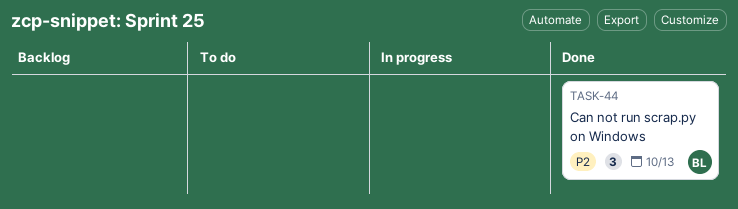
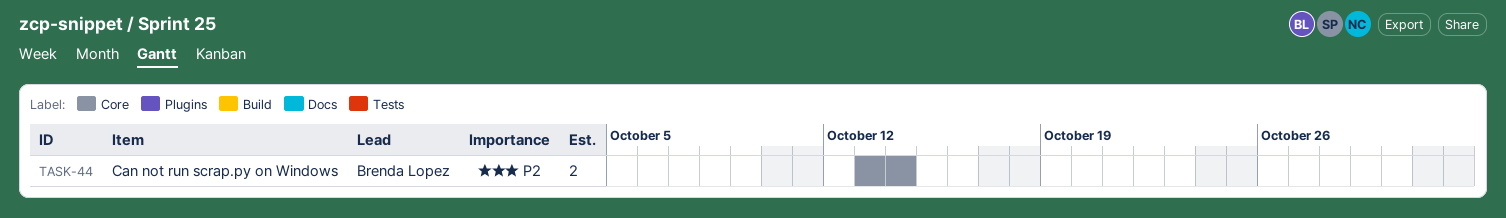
TASK-44, estimate: 3 -> 2
TASK-44, due: Oct 13 -> Oct 14

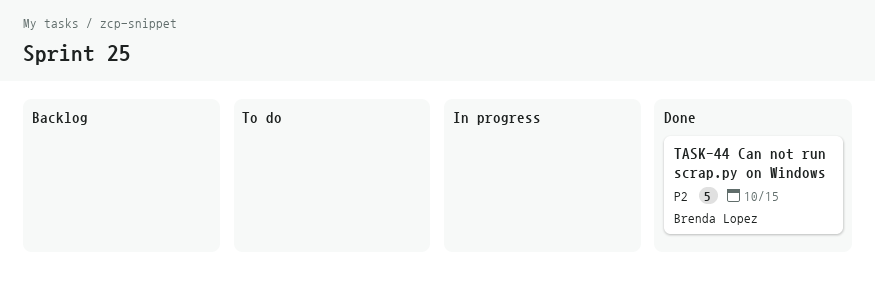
TASK-44, estimate: 2 -> 5
TASK-44, due: Oct 14 -> Oct 15

